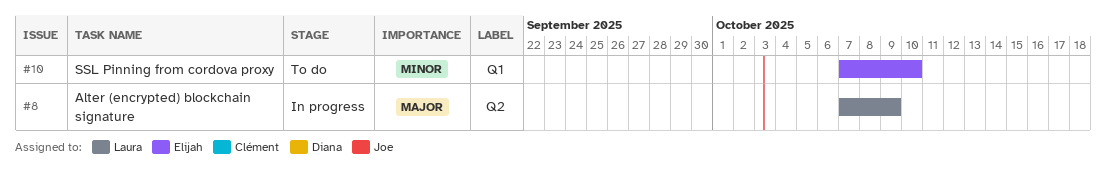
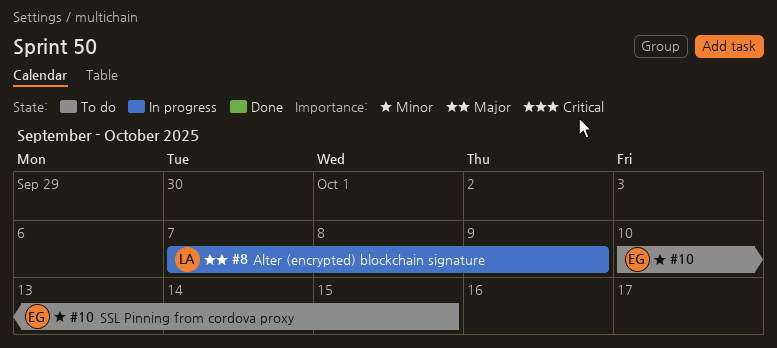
#10, start: Oct 7 -> Oct 10
#10, due: Oct 10 -> Oct 15

